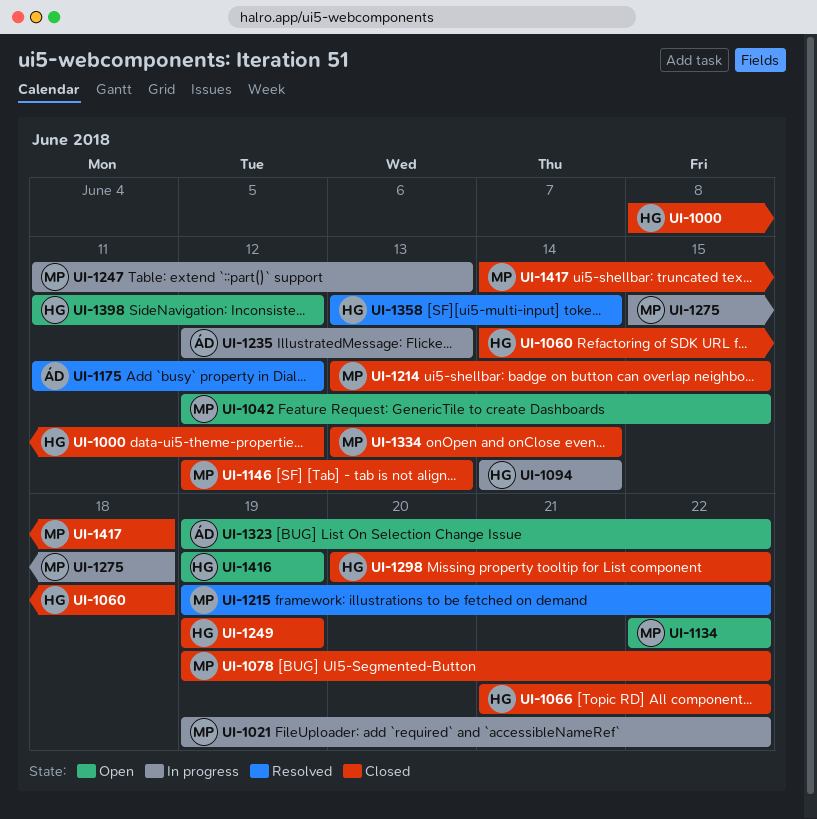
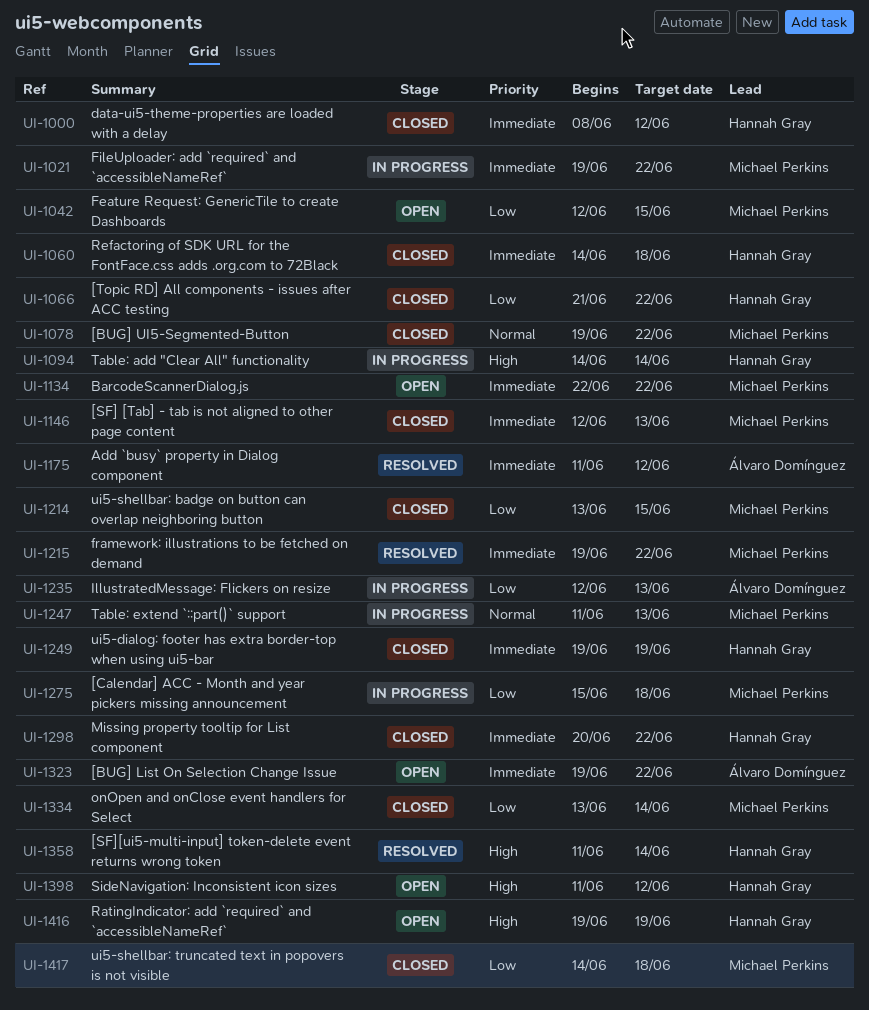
UI-1358, start: Jun 13 -> Jun 11

